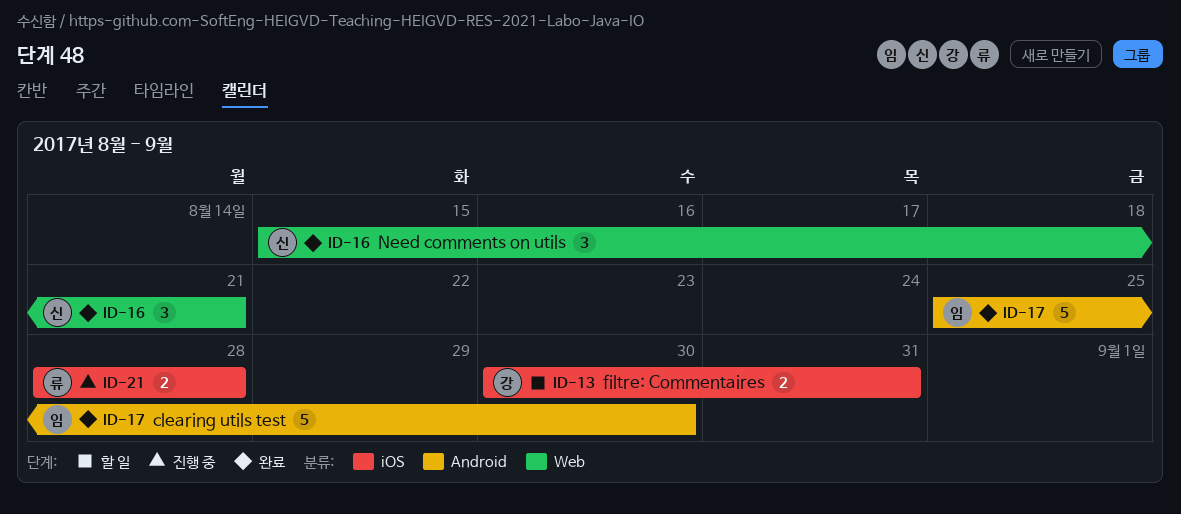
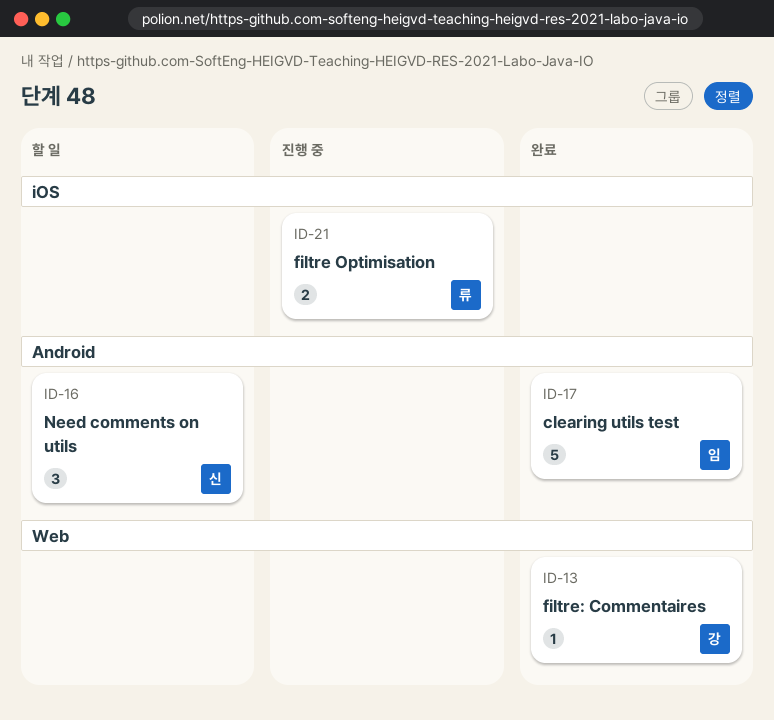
ID-13, status: 할 일 -> 완료
ID-13, label: iOS -> Web
ID-13, estimate: 2 -> 1
ID-16, status: 완료 -> 할 일
ID-16, label: Web -> Android

